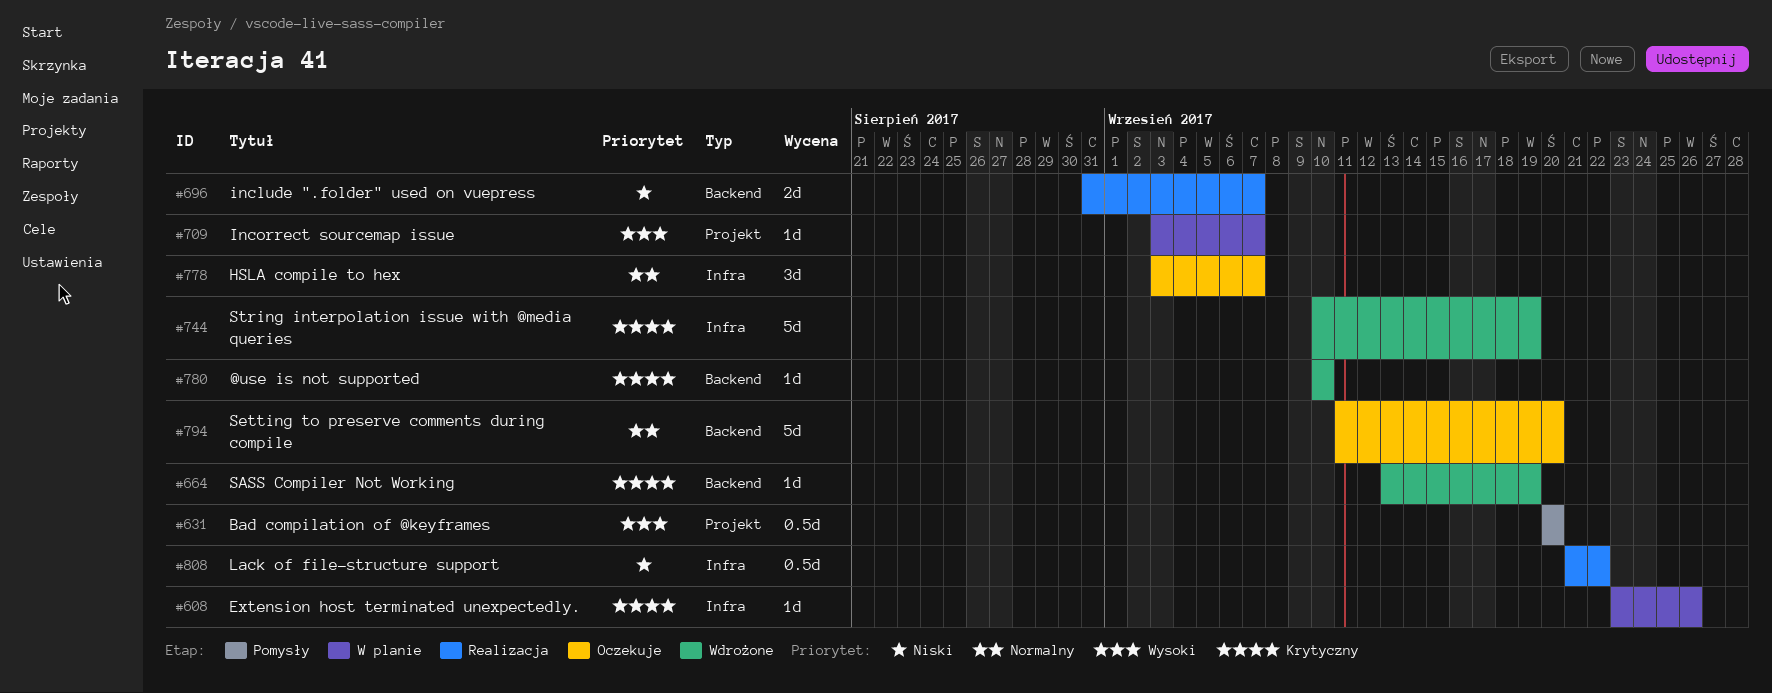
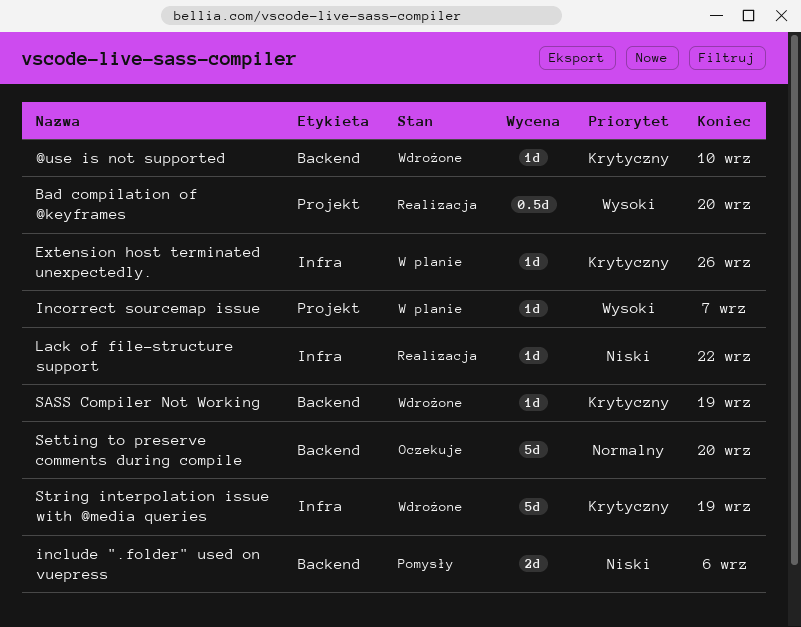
Bad compilation of @keyframes, status: Pomysły -> Realizacja
HSLA compile to hex: present -> none
include ".folder" used on vuepress, status: Realizacja -> Pomysły
include ".folder" used on vuepress, due: Sep 7 -> Sep 6
Lack of file-structure support, estimate: 0.5d -> 1d

